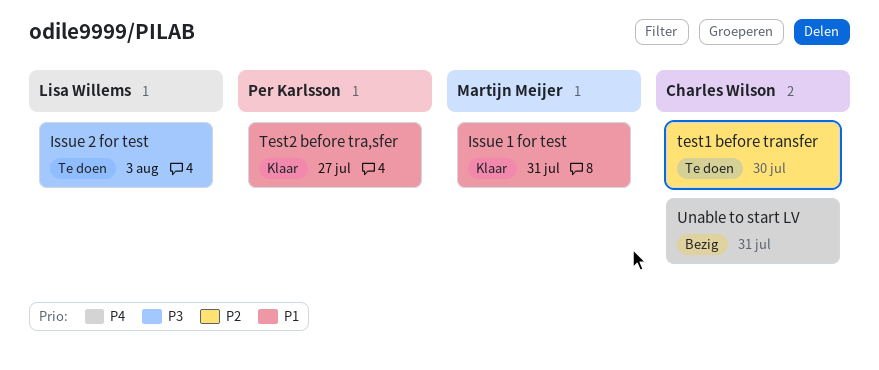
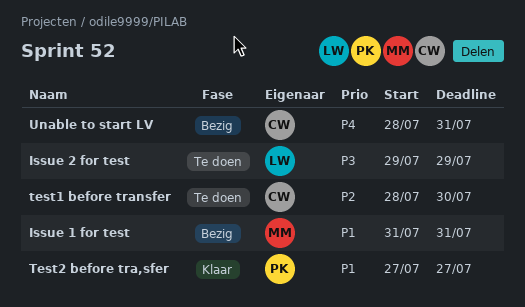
Issue 1 for test, status: Klaar -> Bezig
Issue 2 for test, due: Aug 3 -> Jul 29

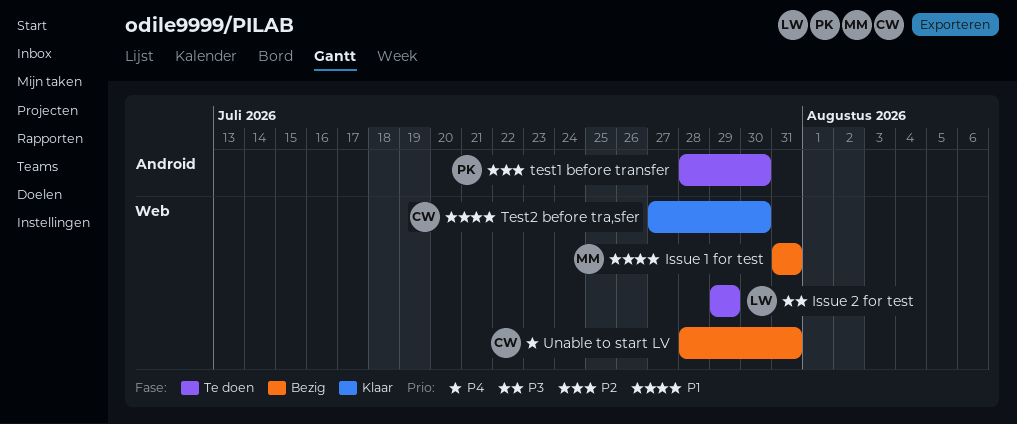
test1 before transfer, owner: CW -> PK
Test2 before tra,sfer, owner: PK -> CW
Test2 before tra,sfer, due: Jul 27 -> Jul 30

